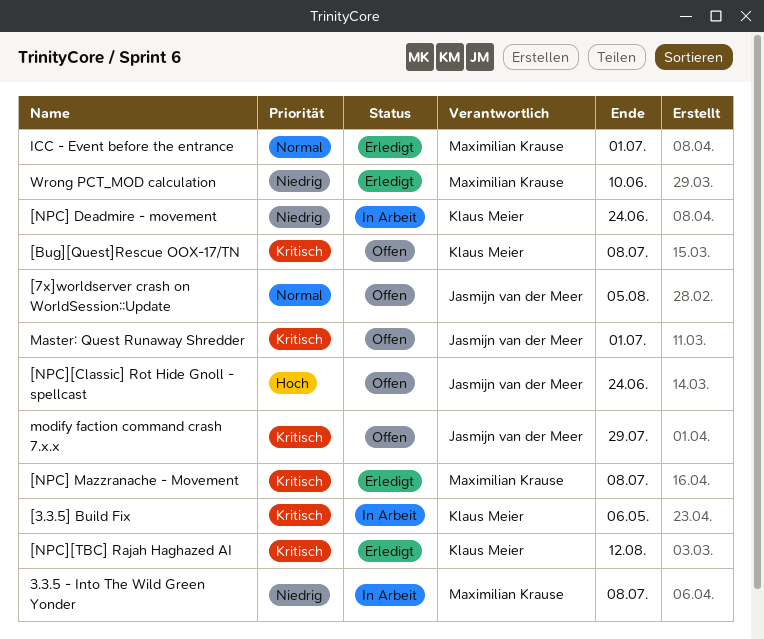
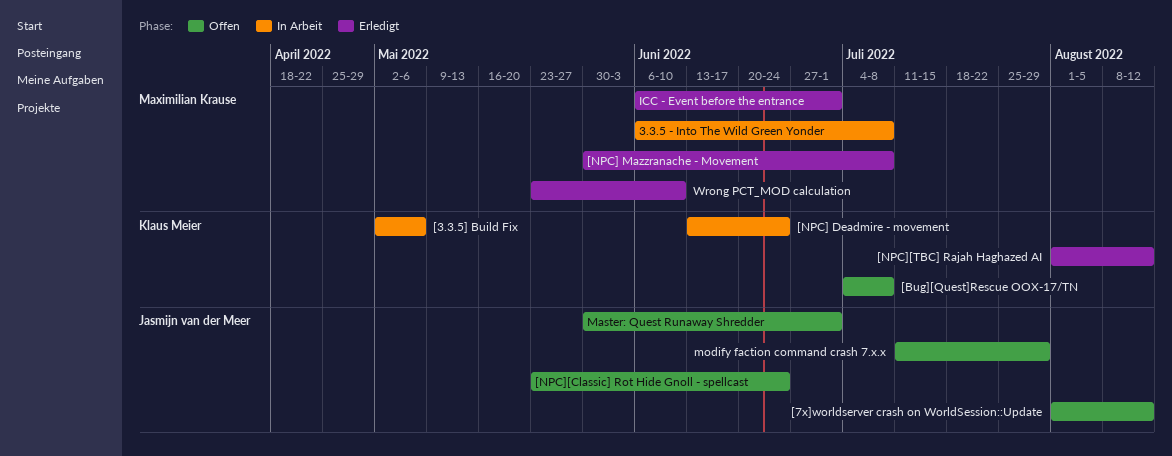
[7x]worldserver crash on WorldSession::Update, due: Aug 5 -> Aug 12

